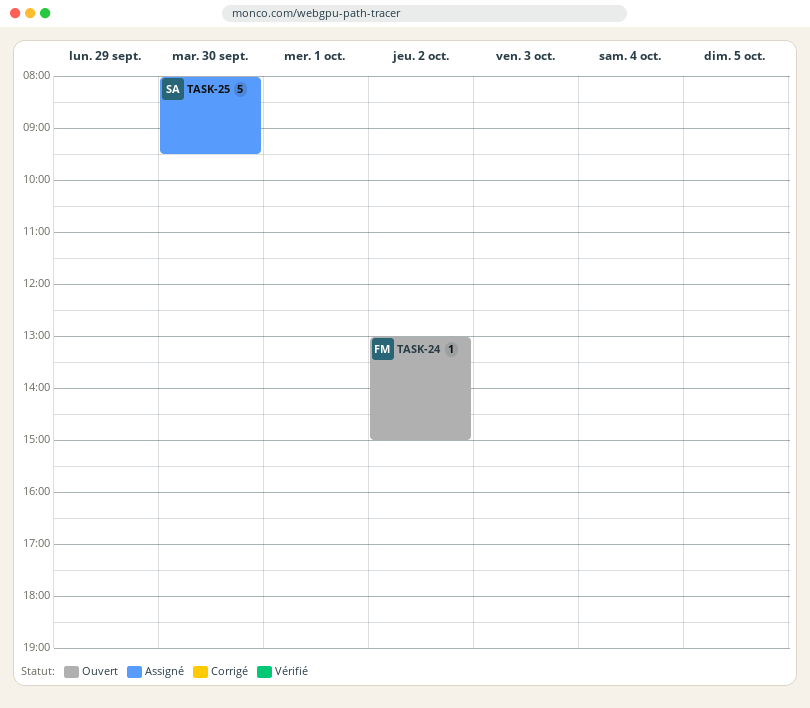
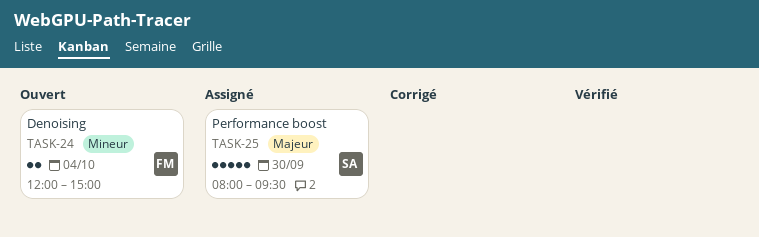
TASK-24, estimate: 1 -> 2
TASK-24, day: Oct 2 -> Oct 4
TASK-24, begins: 13:00 -> 12:00

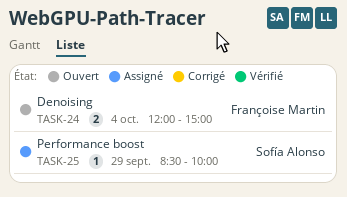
TASK-25, estimate: 5 -> 1
TASK-25, day: Sep 30 -> Sep 29
TASK-25, begins: 08:00 -> 08:30
TASK-25, ends: 09:30 -> 10:00

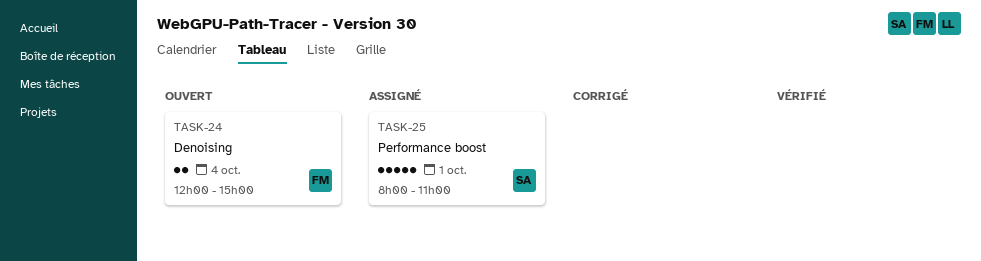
TASK-25, estimate: 1 -> 5
TASK-25, day: Sep 29 -> Oct 1
TASK-25, begins: 08:30 -> 08:00
TASK-25, ends: 10:00 -> 11:00

